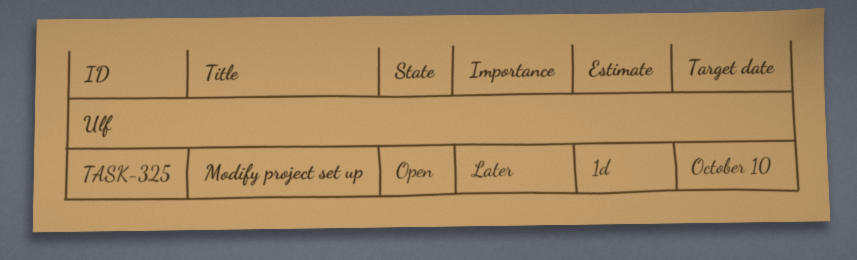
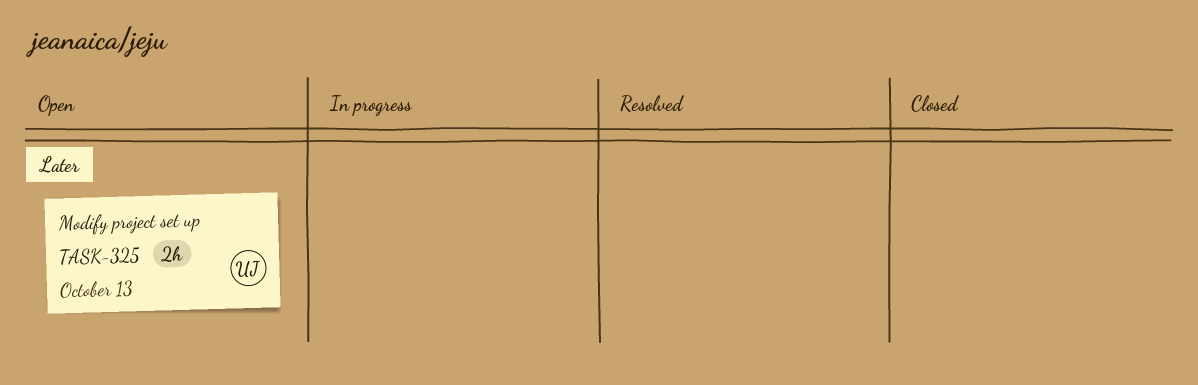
TASK-325, estimate: 1d -> 2h
TASK-325, due: Oct 10 -> Oct 13

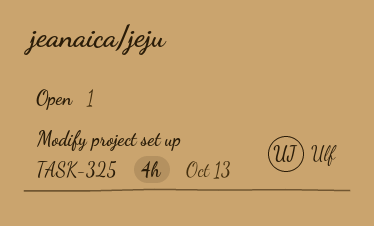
TASK-325, estimate: 2h -> 4h

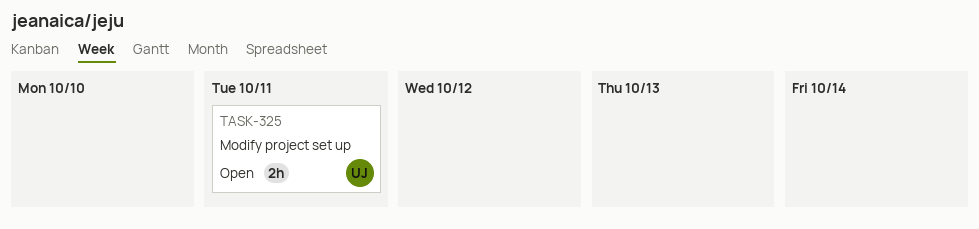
TASK-325, estimate: 4h -> 2h
TASK-325, due: Oct 13 -> Oct 11

